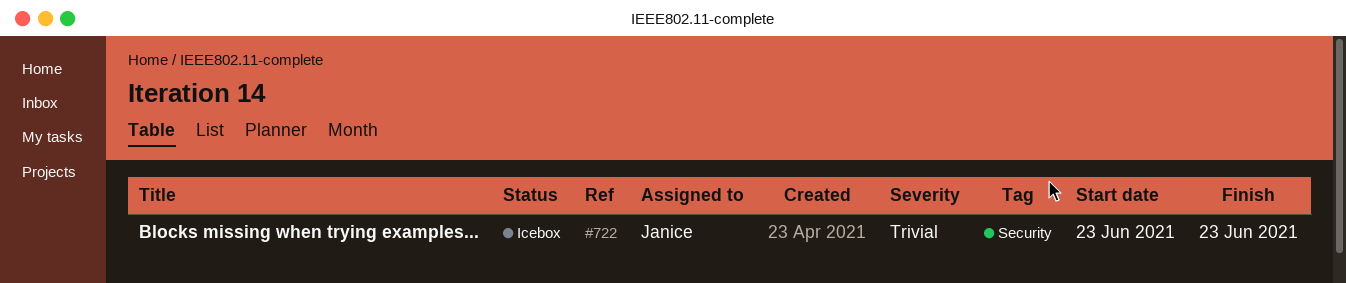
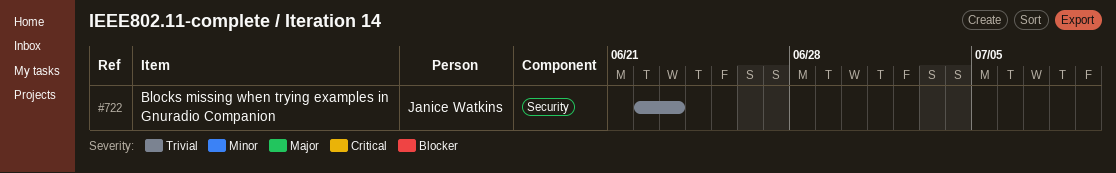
#722, start: Jun 23 -> Jun 22

